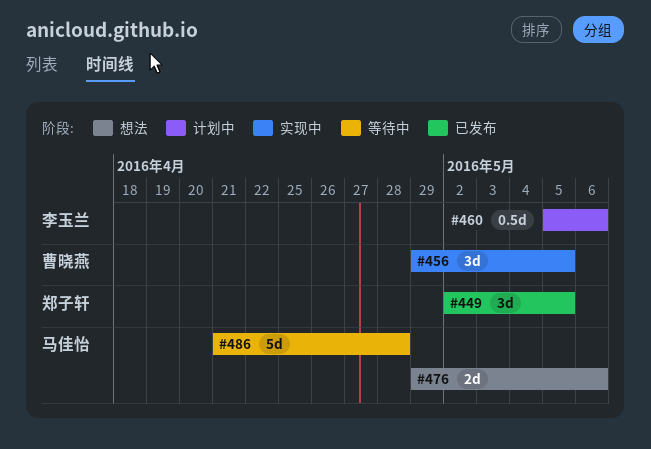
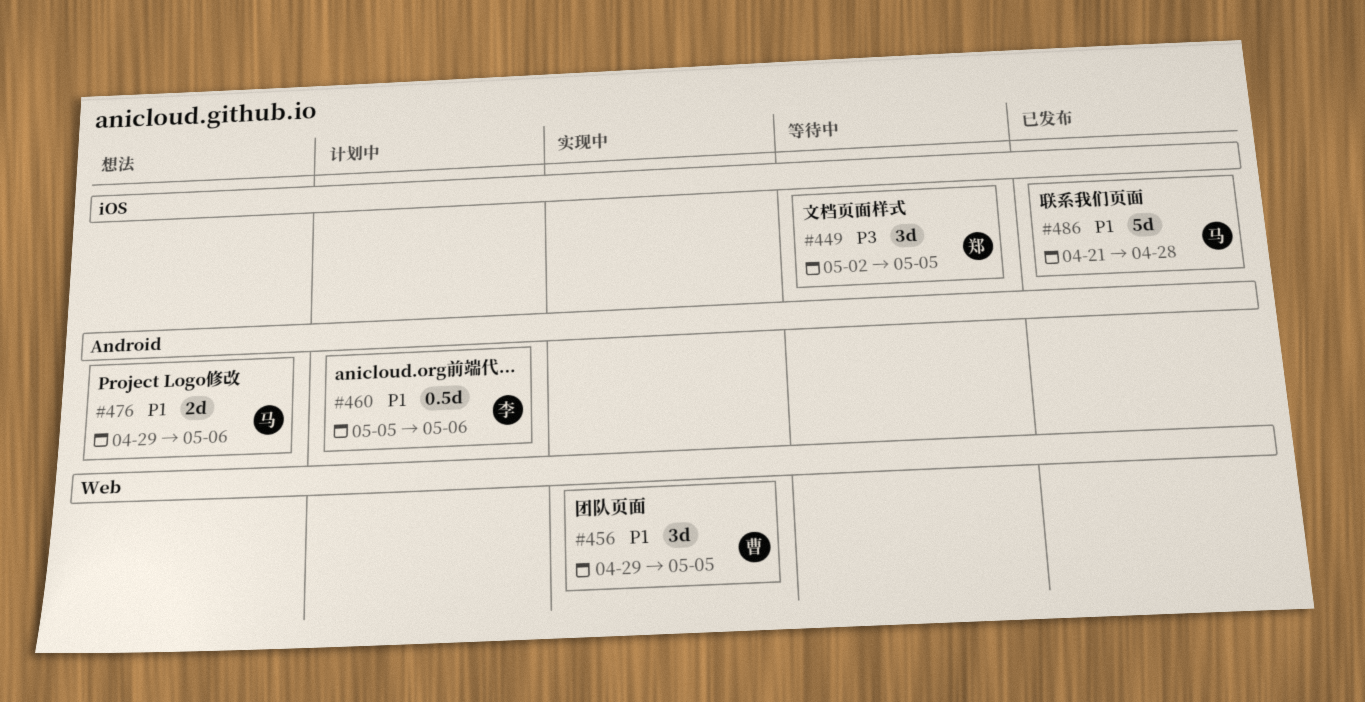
#449, status: 已发布 -> 等待中
#486, status: 等待中 -> 已发布

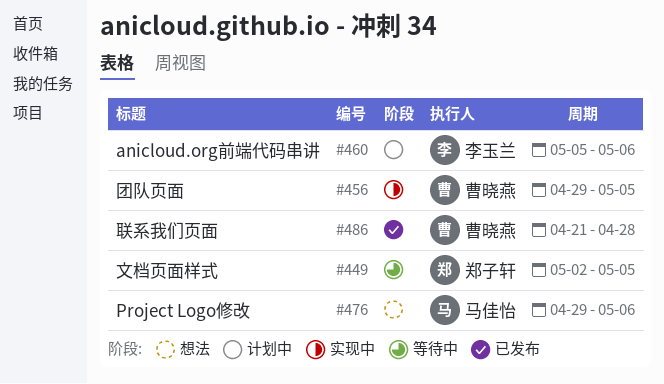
#486, owner: 马佳怡 -> 曹晓燕

